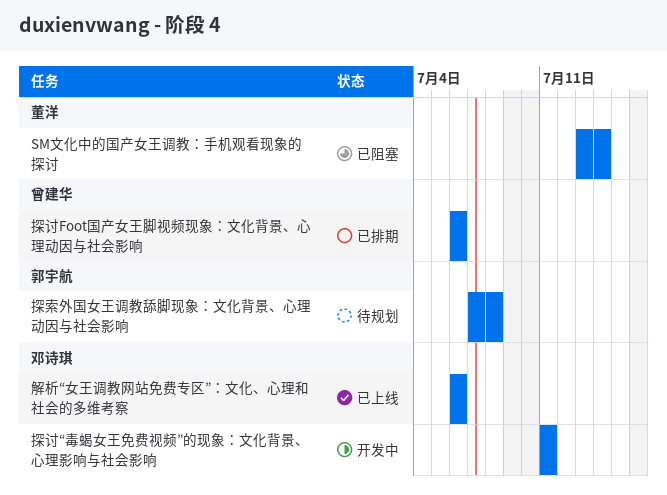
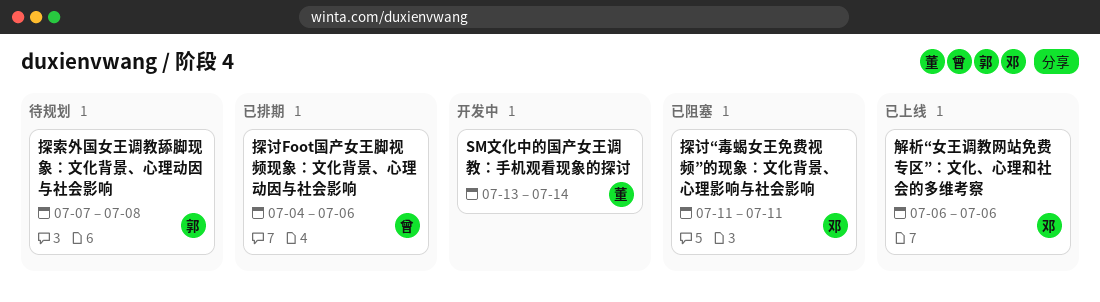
SM文化中的国产女王调教：手机观看现象的探讨, status: 已阻塞 -> 开发中
探讨Foot国产女王脚视频现象：文化背景、心理动因与社会影响, start: Jul 6 -> Jul 4
探讨“毒蝎女王免费视频”的现象：文化背景、心理影响与社会影响, status: 开发中 -> 已阻塞

